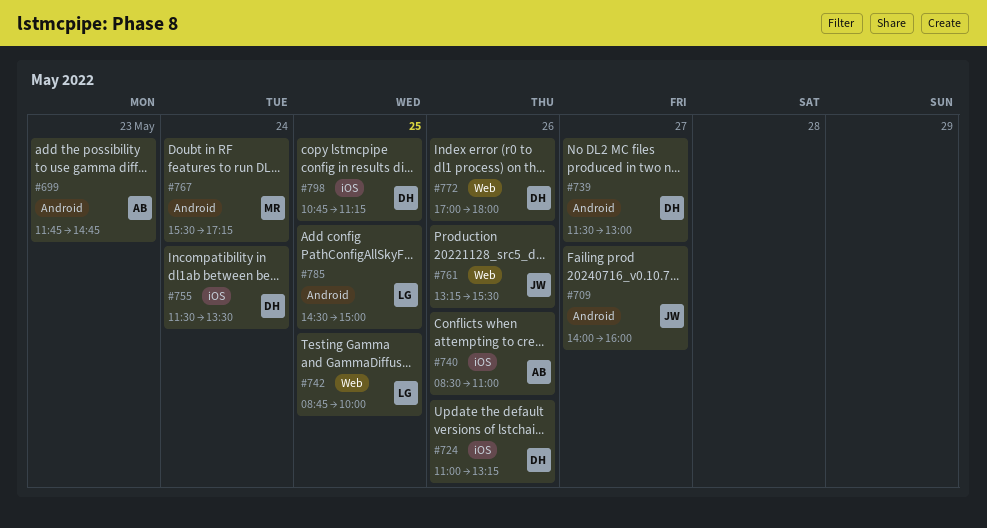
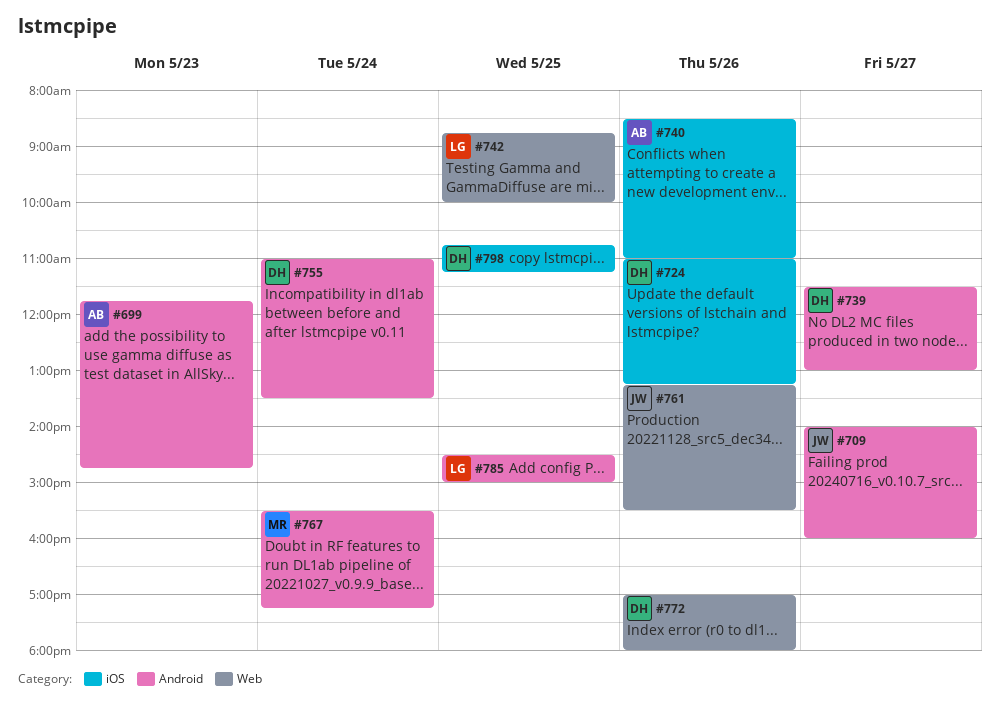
#755, label: iOS -> Android
#755, begins: 11:30 -> 11:00

